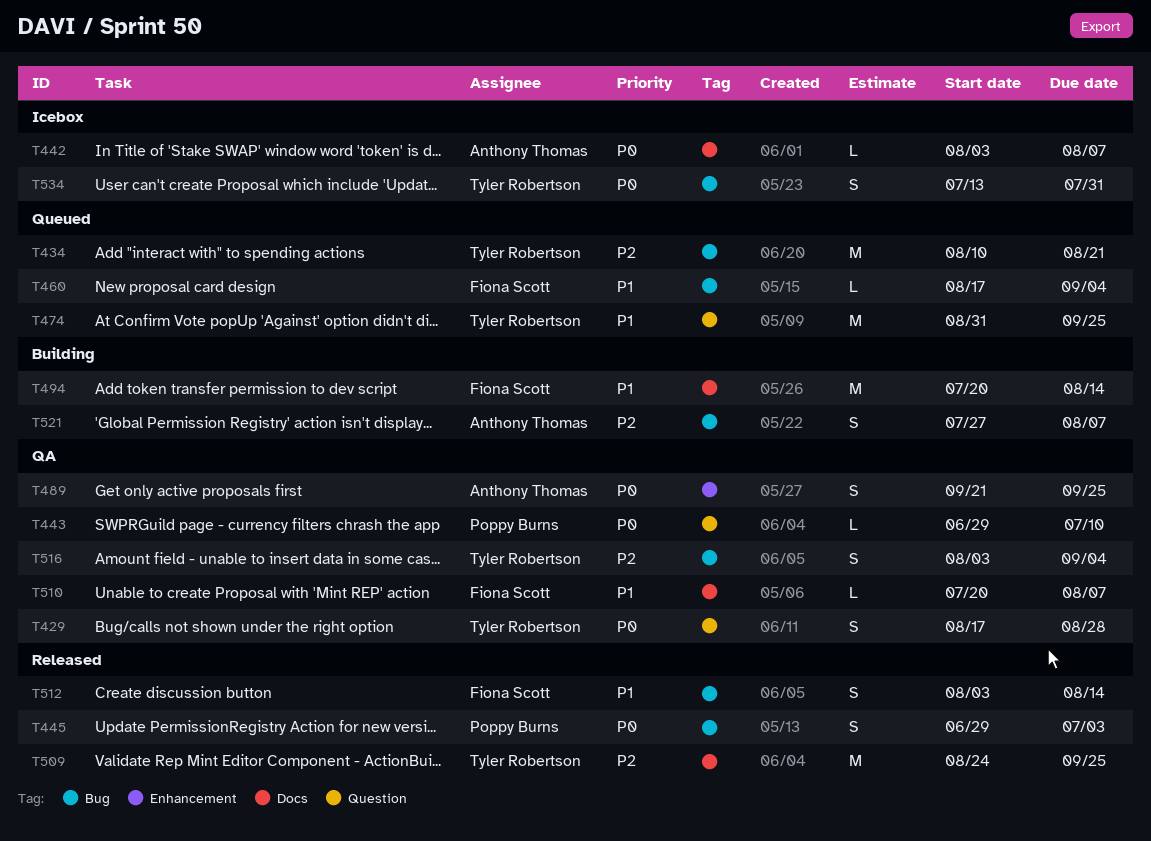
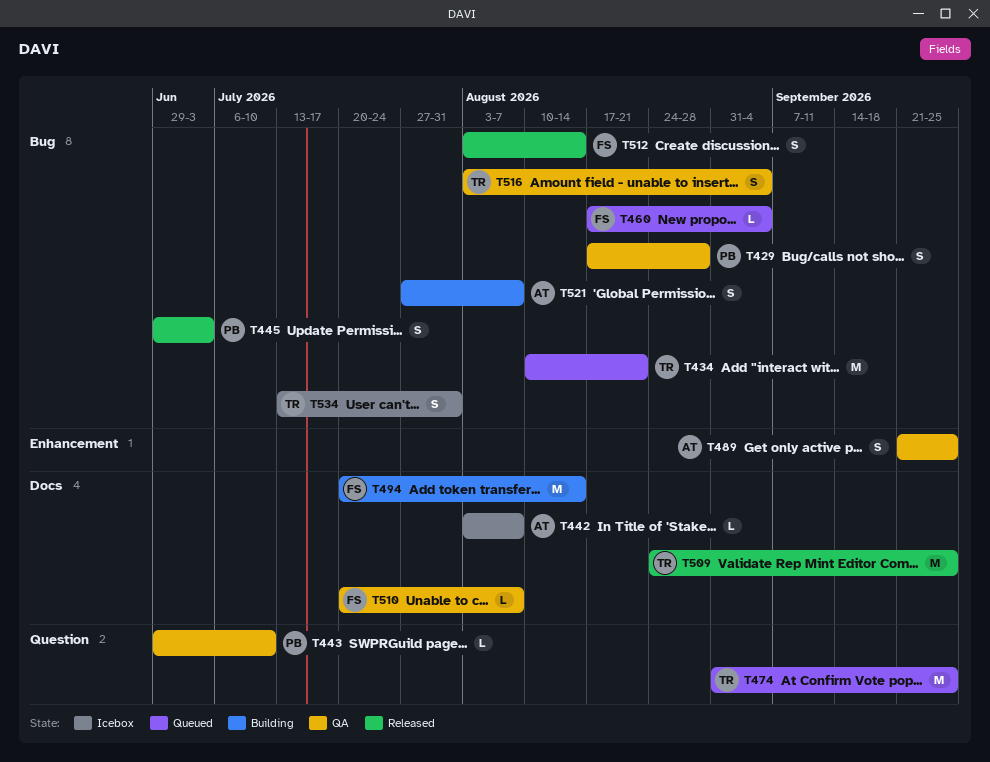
T429, owner: Tyler Robertson -> Poppy Burns
T429, label: Question -> Bug

